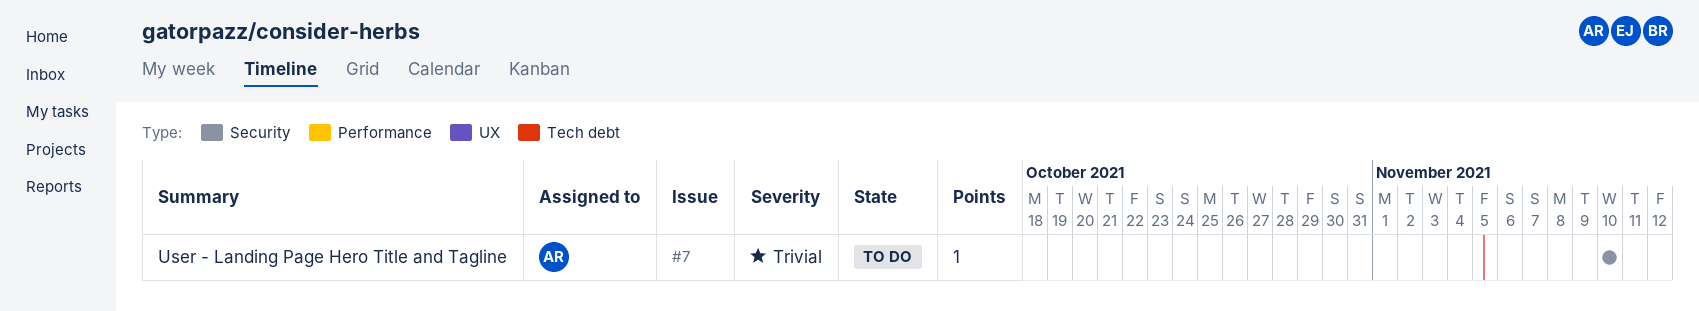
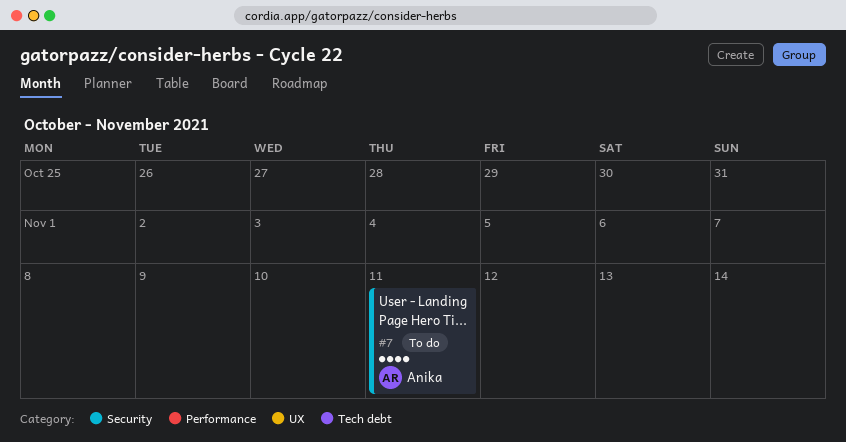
#7, estimate: 1 -> 4
#7, due: Nov 10 -> Nov 11

